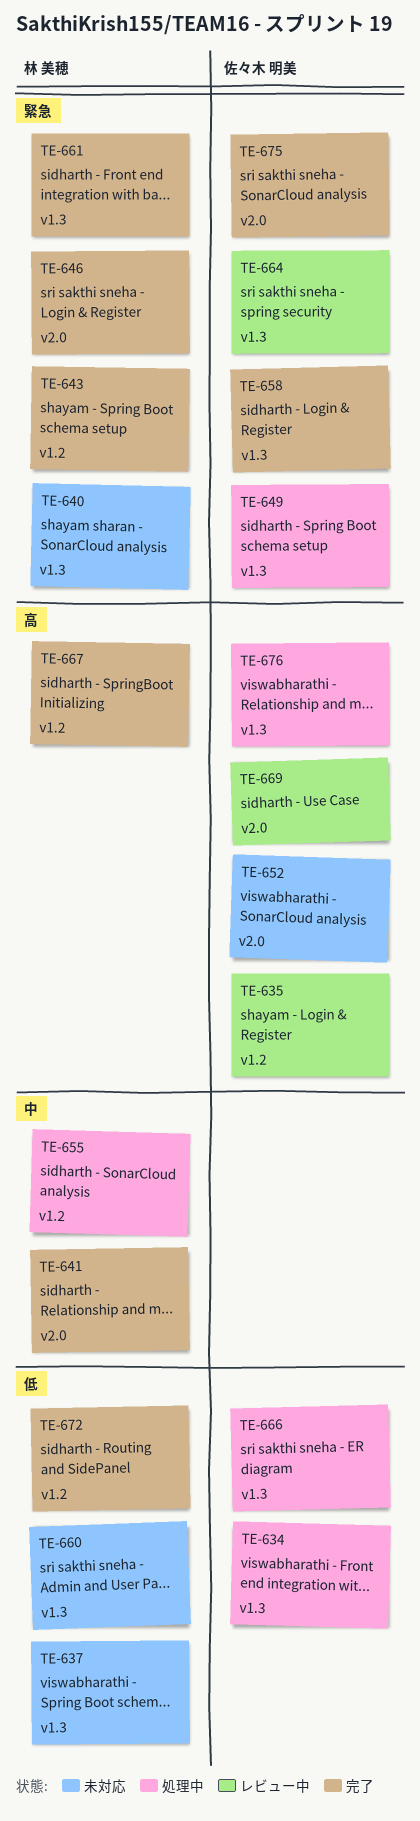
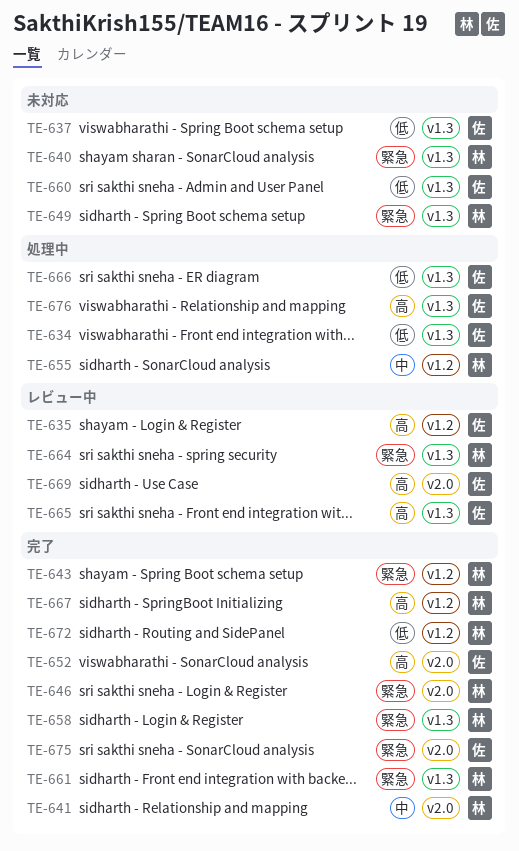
TE-637, owner: 林 美穂 -> 佐々木 明美
TE-649, status: 処理中 -> 未対応
TE-649, owner: 佐々木 明美 -> 林 美穂
TE-652, status: 未対応 -> 完了
TE-658, owner: 佐々木 明美 -> 林 美穂
TE-660, owner: 林 美穂 -> 佐々木 明美
TE-664, owner: 佐々木 明美 -> 林 美穂
TE-665: none -> present

